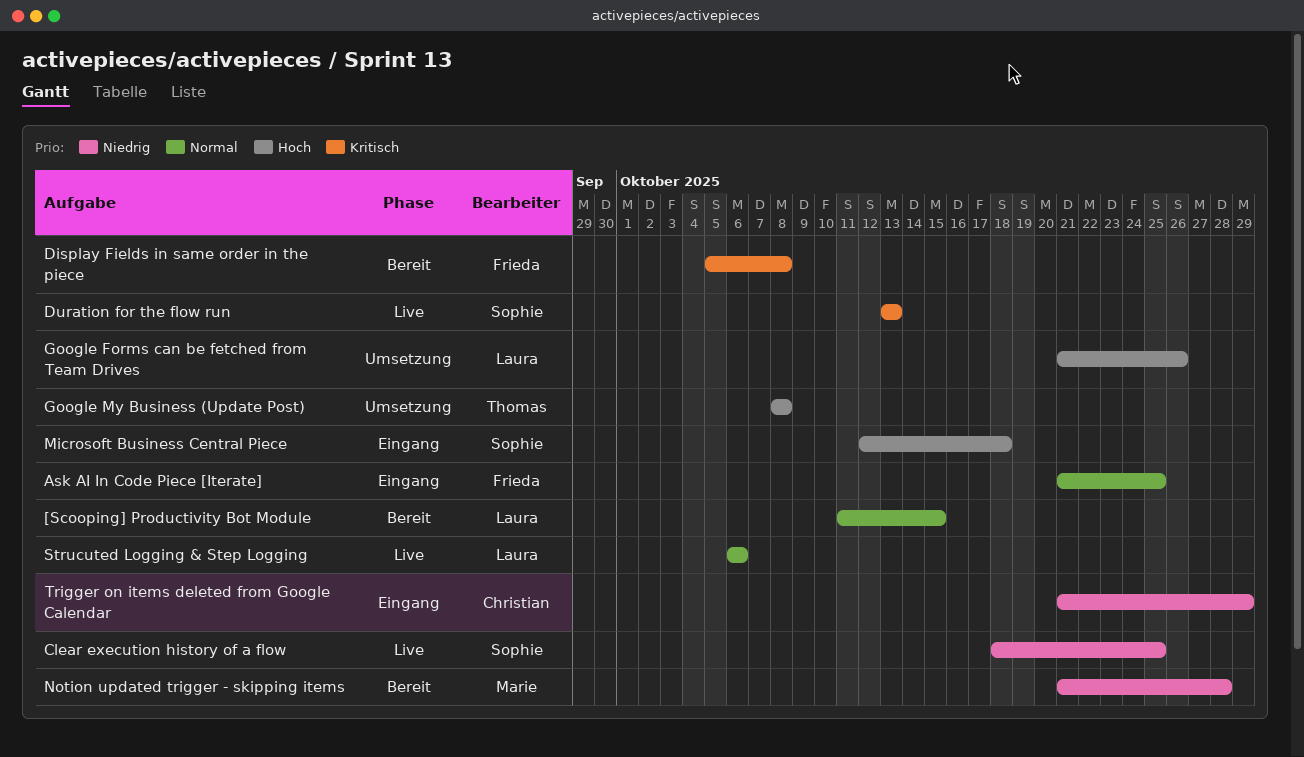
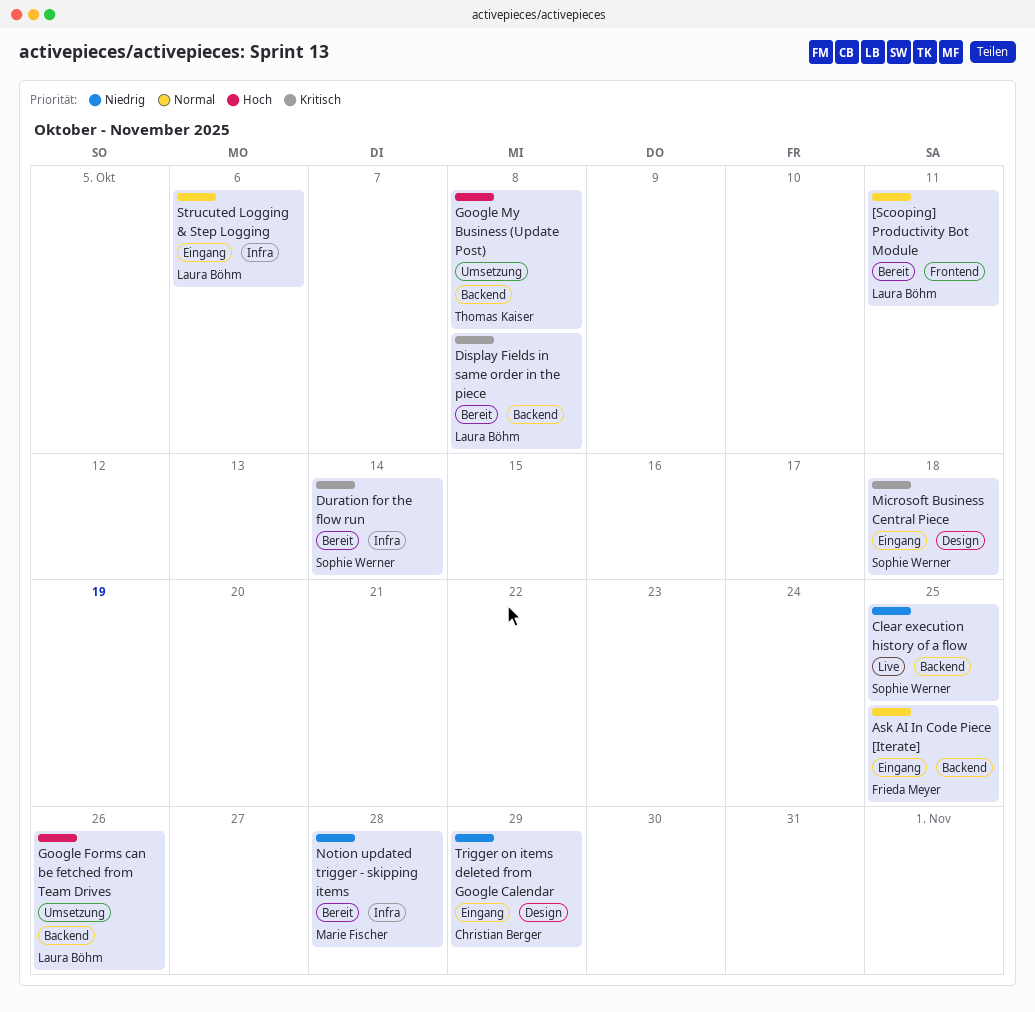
[Scooping] Productivity Bot Module, due: Oct 15 -> Oct 11
Display Fields in same order in the piece, owner: Frieda Meyer -> Laura Böhm
Duration for the flow run, status: Live -> Bereit
Duration for the flow run, due: Oct 13 -> Oct 14
Microsoft Business Central Piece, priority: Hoch -> Kritisch
Strucuted Logging & Step Logging, status: Live -> Eingang

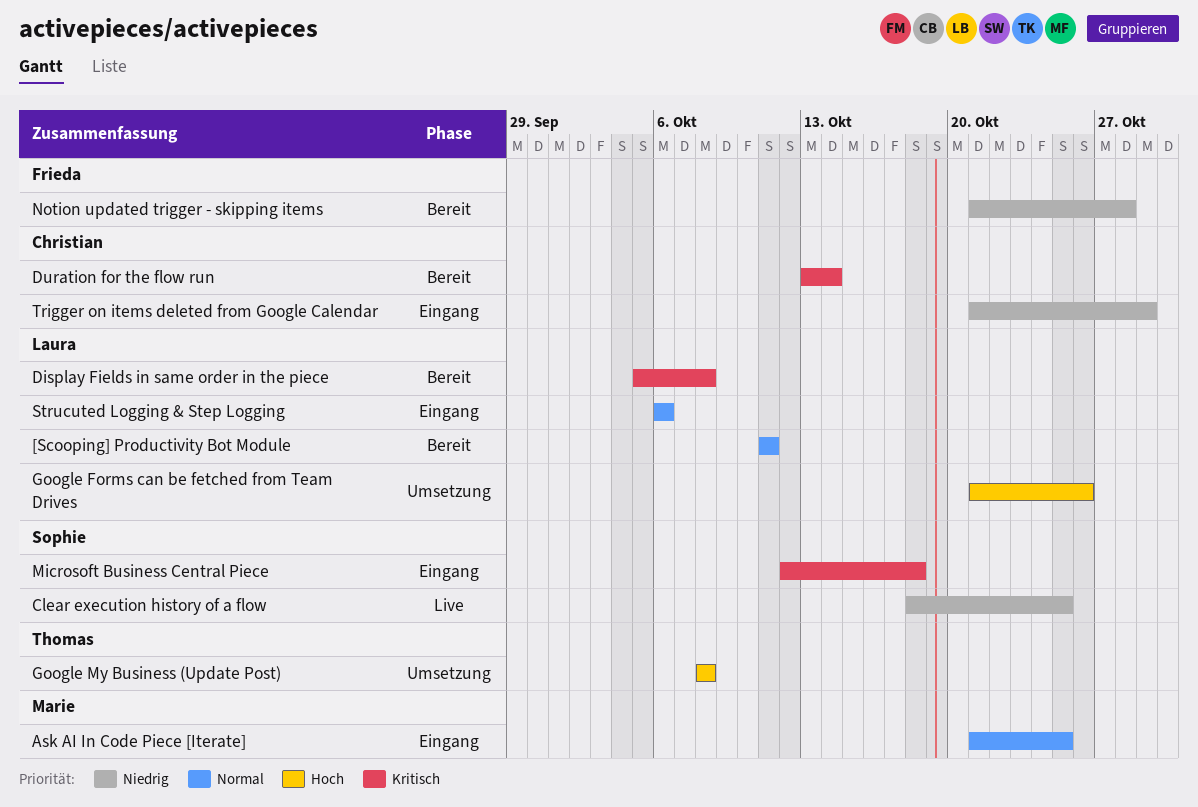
Ask AI In Code Piece [Iterate], owner: Frieda Meyer -> Marie Fischer
Duration for the flow run, owner: Sophie Werner -> Christian Berger
Notion updated trigger - skipping items, owner: Marie Fischer -> Frieda Meyer

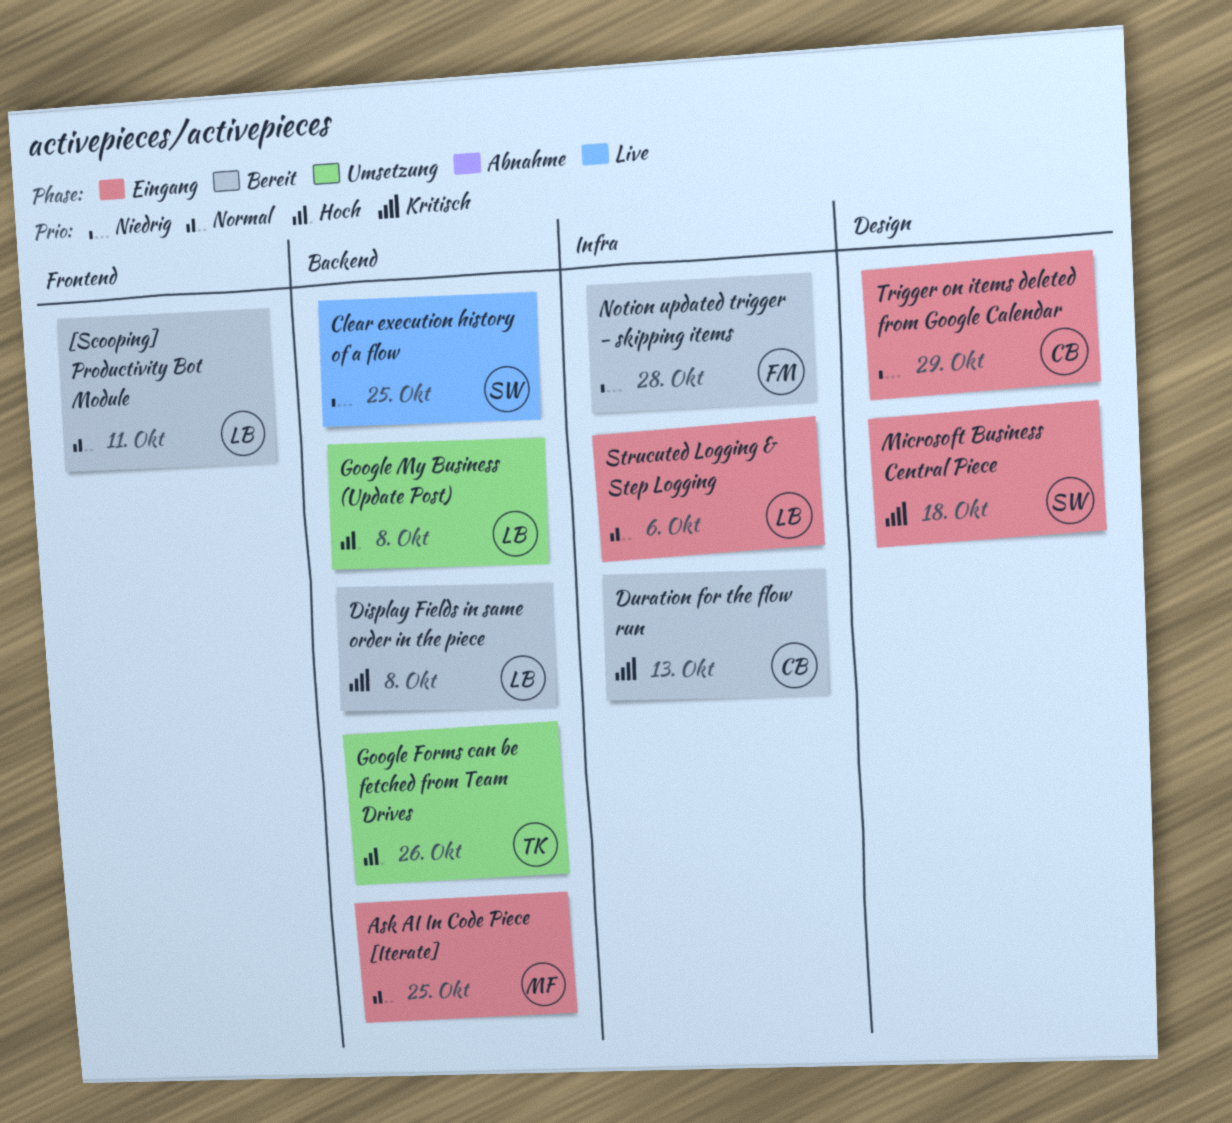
Duration for the flow run, due: Oct 14 -> Oct 13
Google Forms can be fetched from Team Drives, owner: Laura -> Thomas
Google My Business (Update Post), owner: Thomas -> Laura

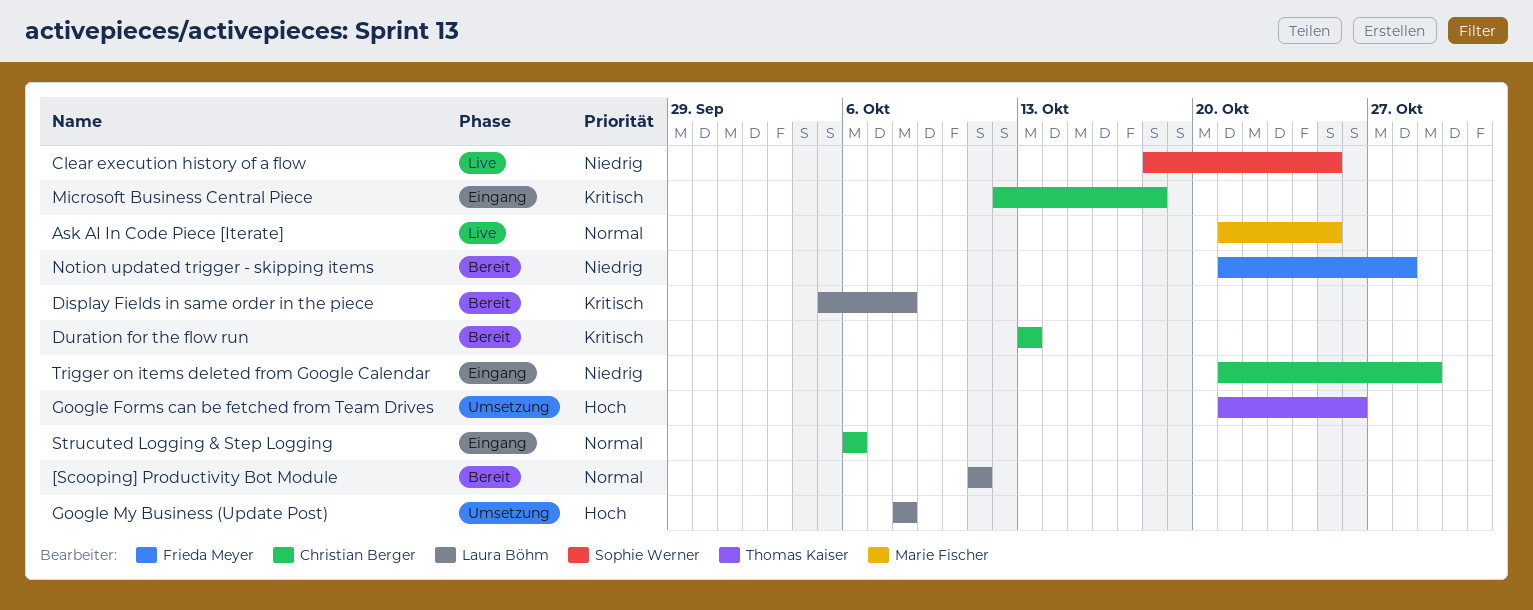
Ask AI In Code Piece [Iterate], status: Eingang -> Live
Microsoft Business Central Piece, owner: Sophie Werner -> Christian Berger
Strucuted Logging & Step Logging, owner: Laura Böhm -> Christian Berger

